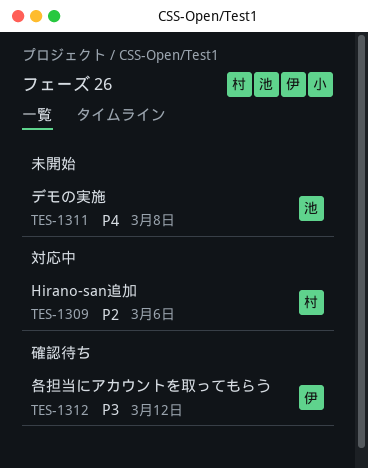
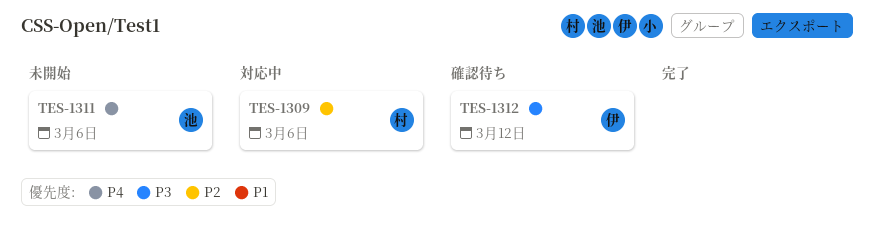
TES-1311, due: Mar 8 -> Mar 6

